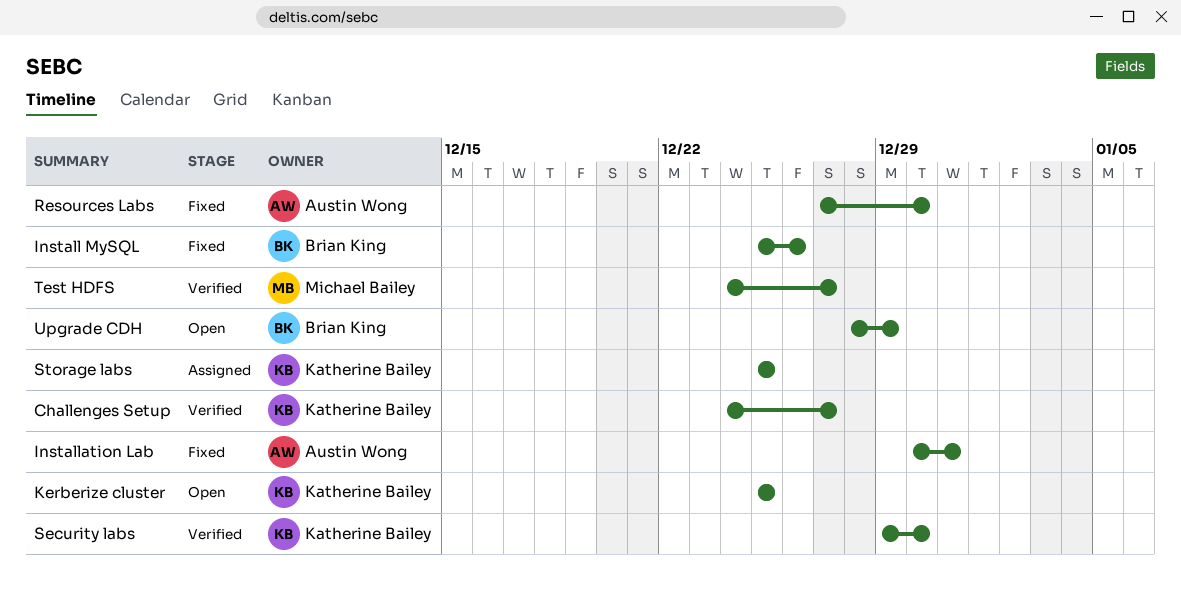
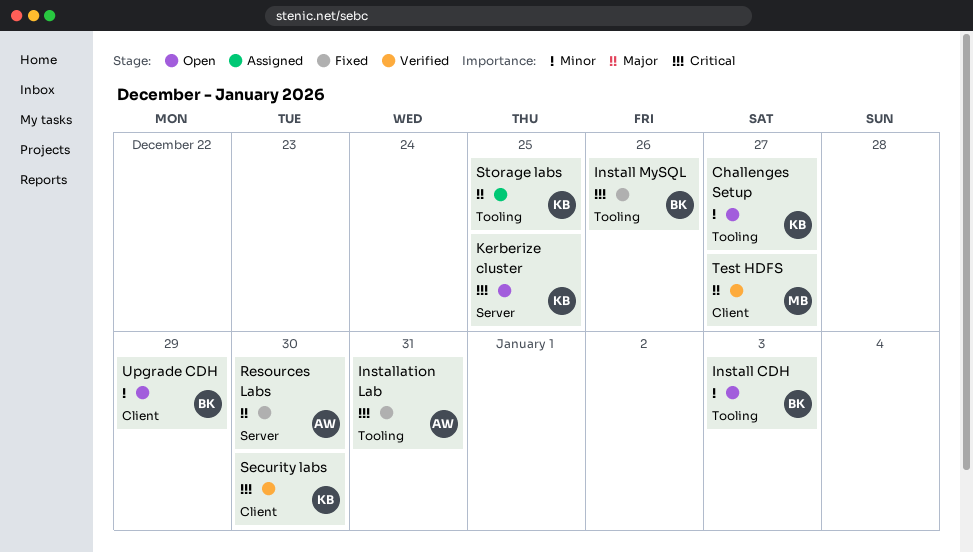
Challenges Setup, status: Verified -> Open
Install CDH: none -> present

